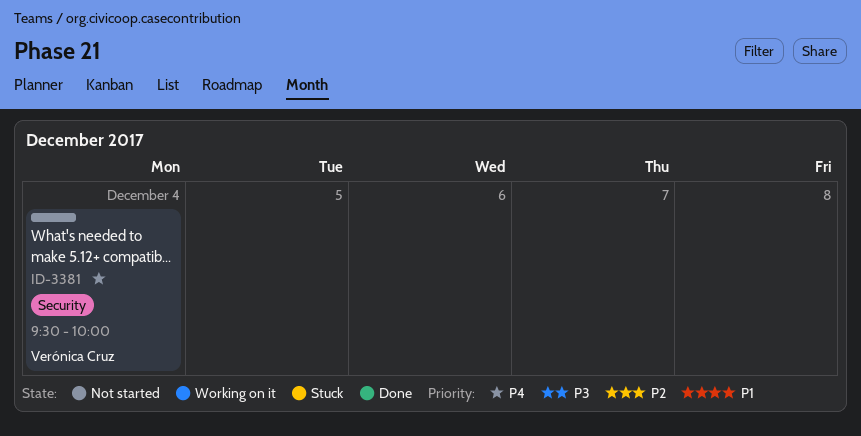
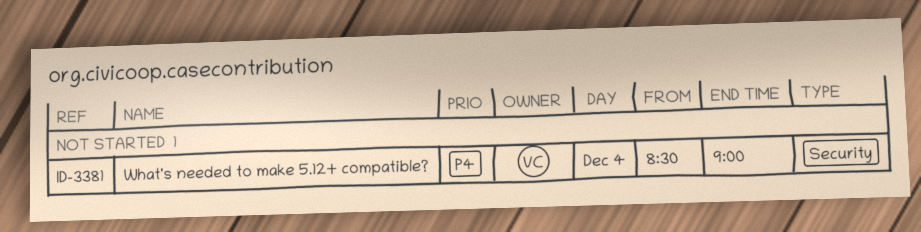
ID-3381, begins: 09:30 -> 08:30
ID-3381, ends: 10:00 -> 09:00

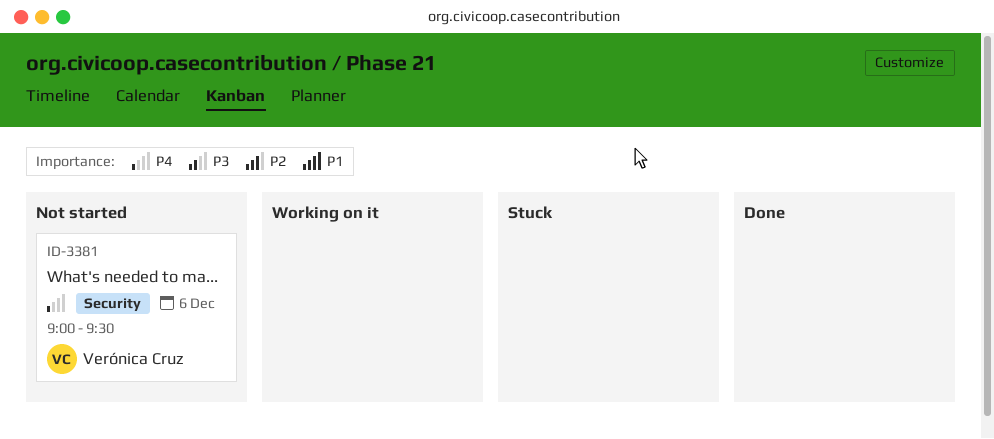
ID-3381, day: Dec 4 -> Dec 6
ID-3381, begins: 08:30 -> 09:00
ID-3381, ends: 09:00 -> 09:30

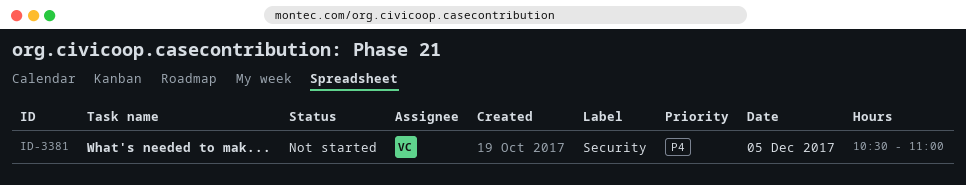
ID-3381, day: Dec 6 -> Dec 5
ID-3381, begins: 09:00 -> 10:30
ID-3381, ends: 09:30 -> 11:00

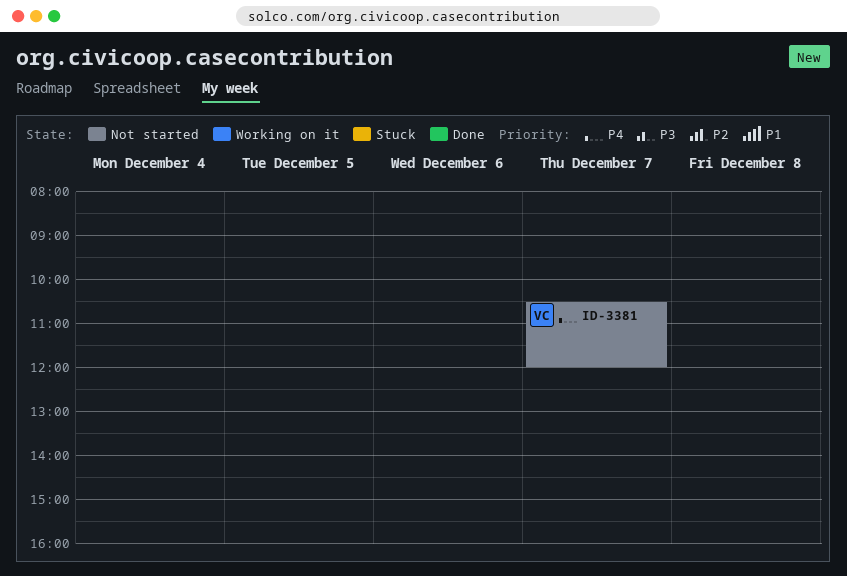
ID-3381, day: Dec 5 -> Dec 7
ID-3381, ends: 11:00 -> 12:00

